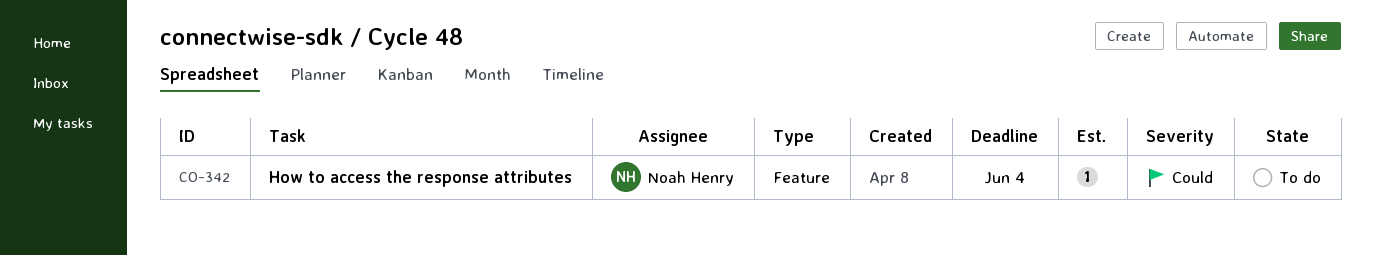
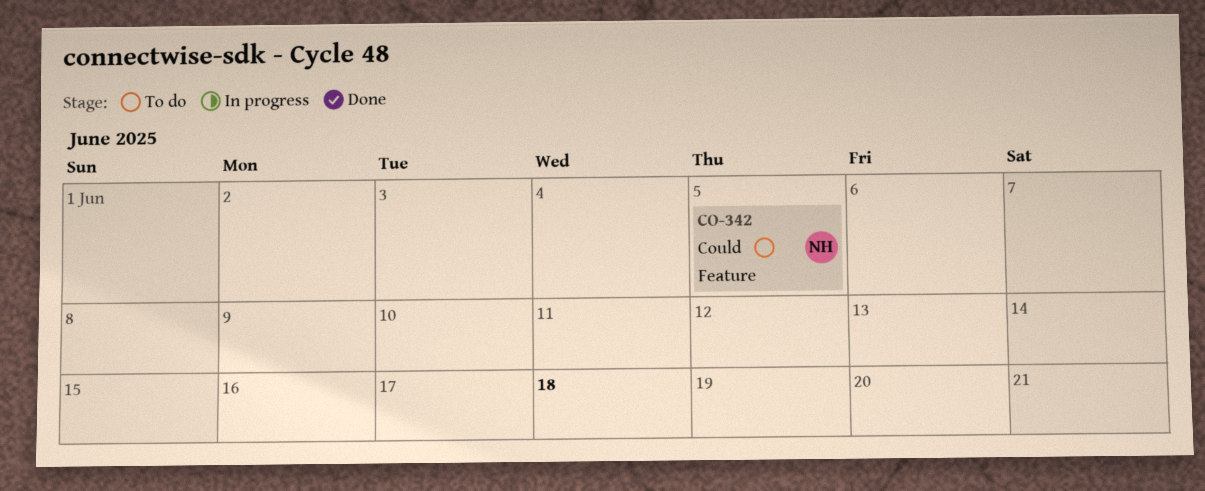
CO-342, due: Jun 4 -> Jun 5

